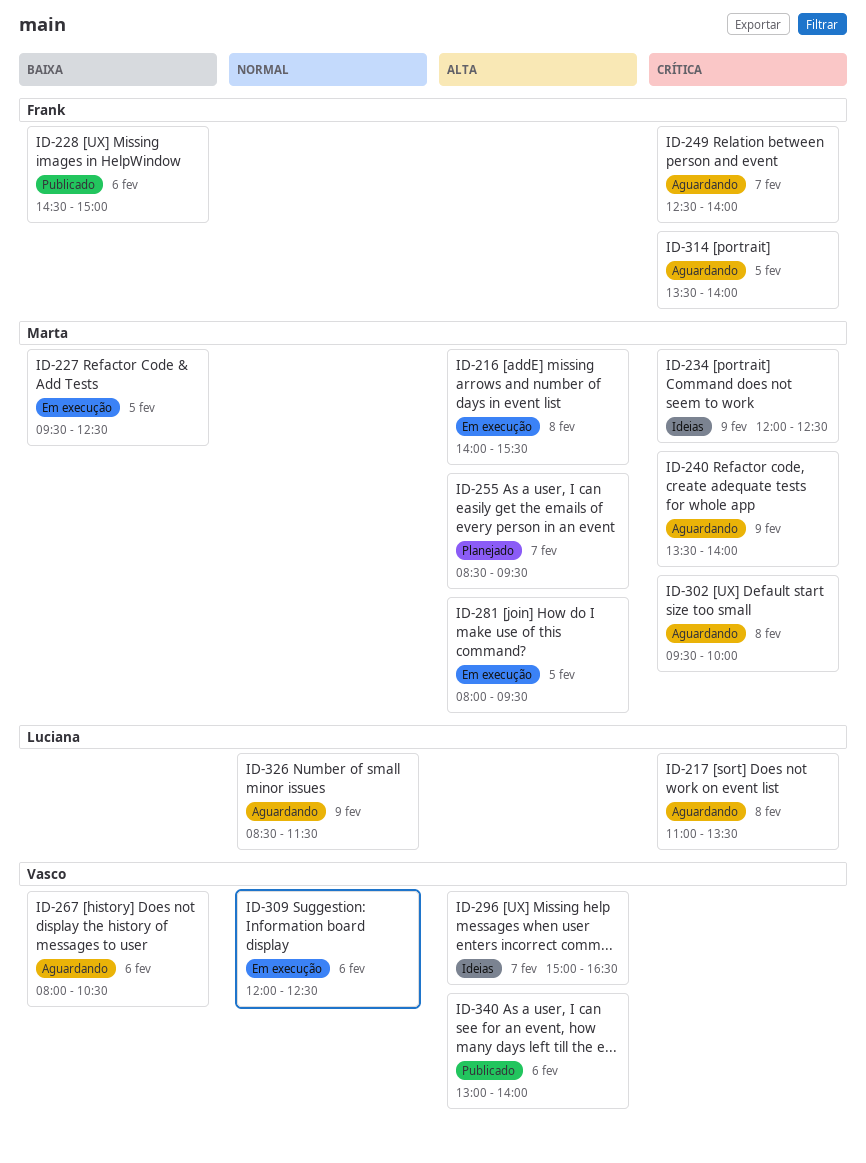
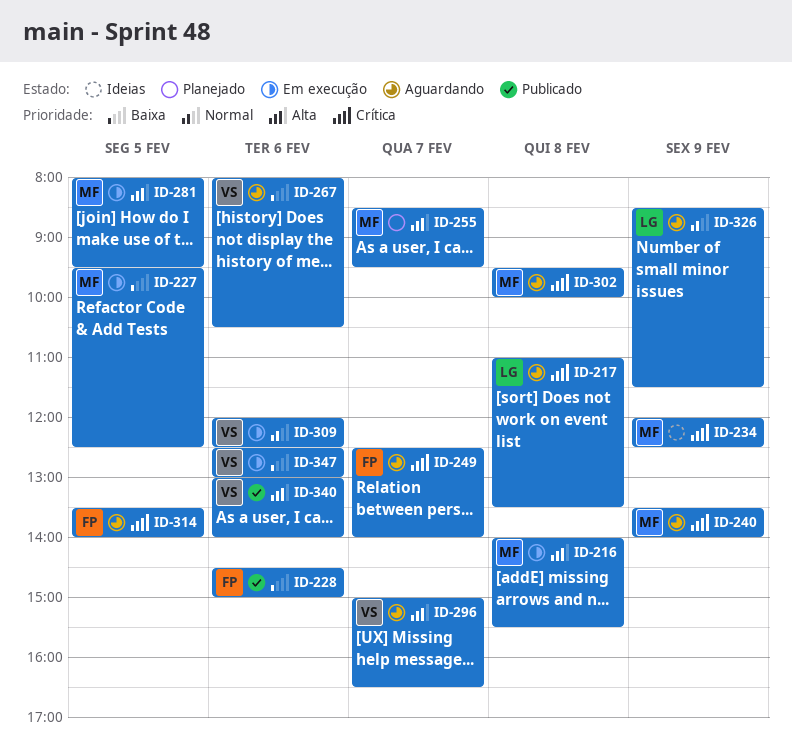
ID-296, status: Ideias -> Aguardando
ID-347: none -> present

